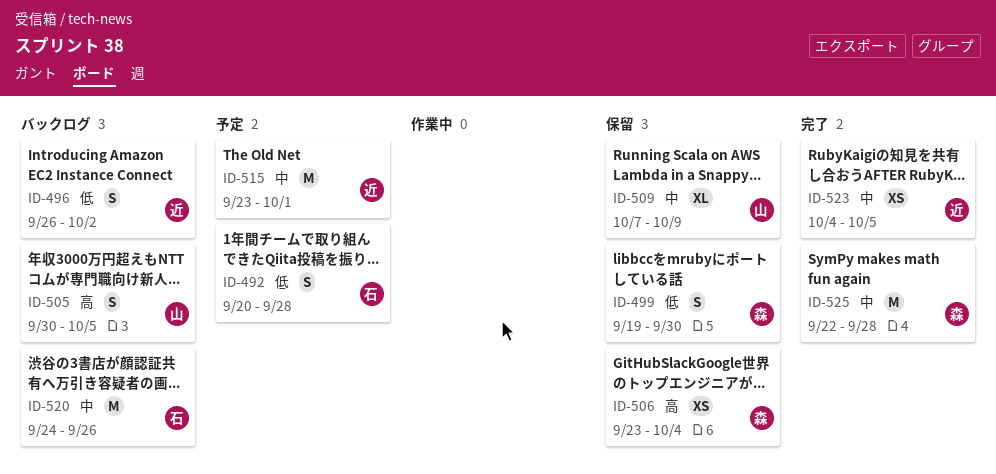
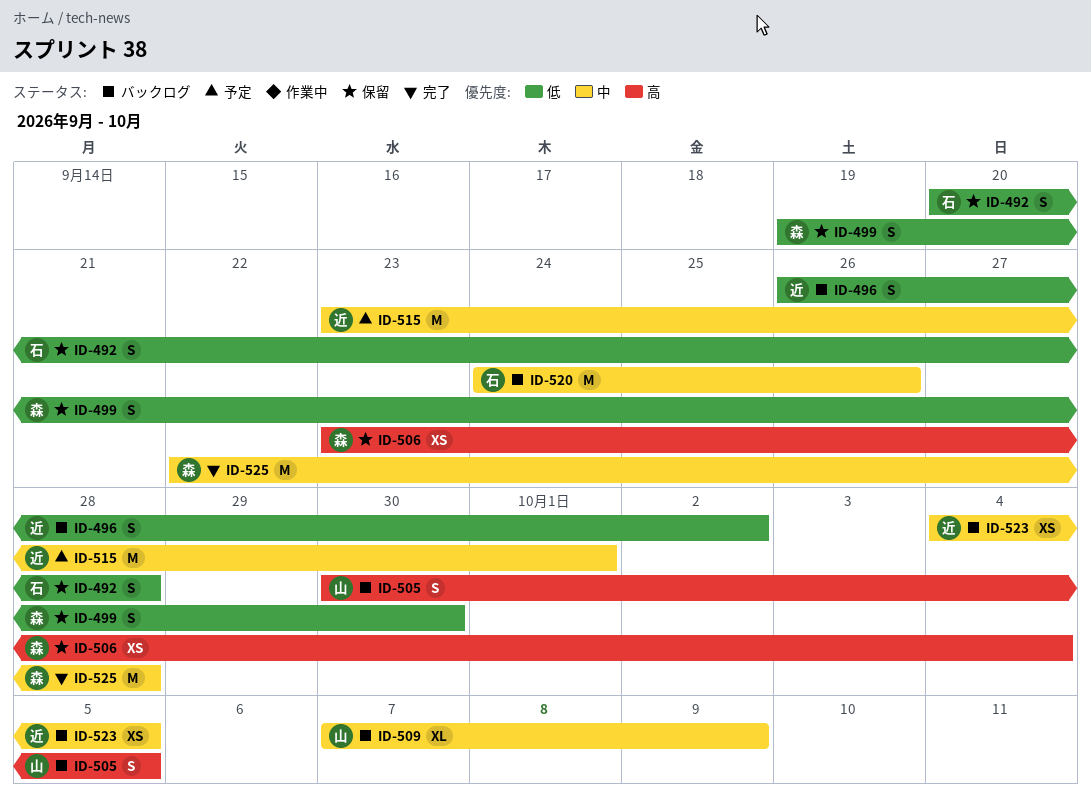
ID-492, status: 予定 -> 保留
ID-509, status: 保留 -> バックログ
ID-523, status: 完了 -> バックログ

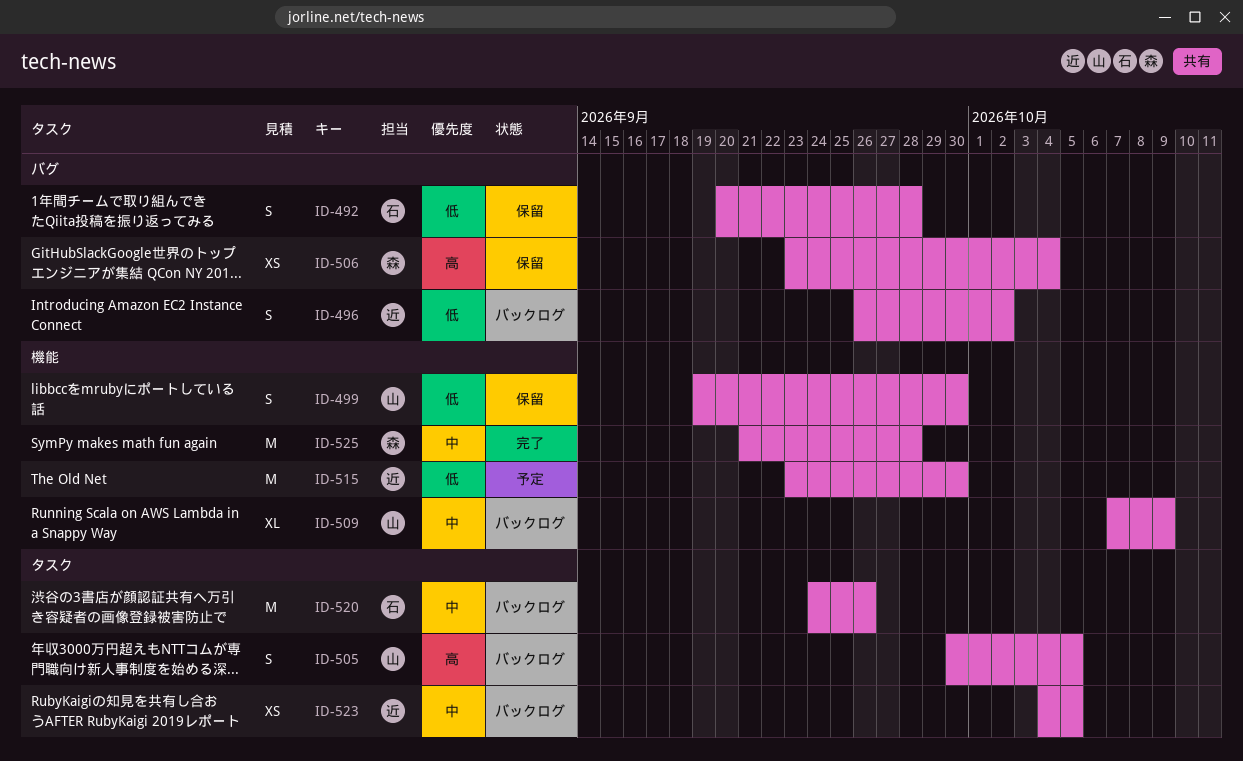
ID-499, owner: 森 -> 山
ID-515, priority: 中 -> 低
ID-515, due: Oct 1 -> Sep 30
ID-525, start: Sep 22 -> Sep 21

